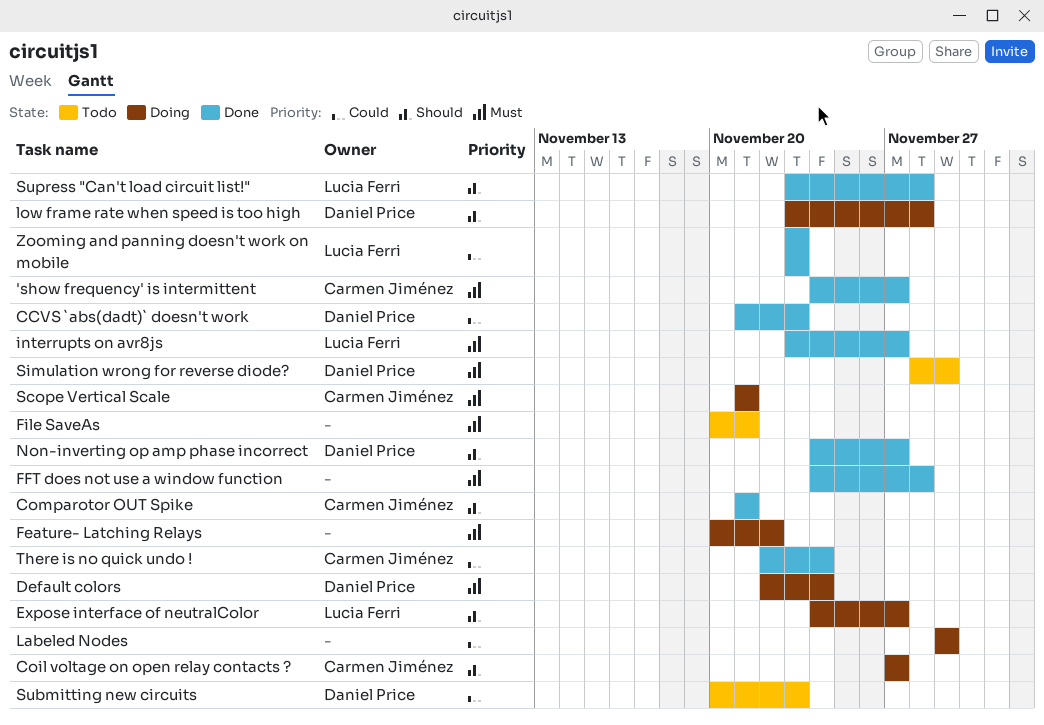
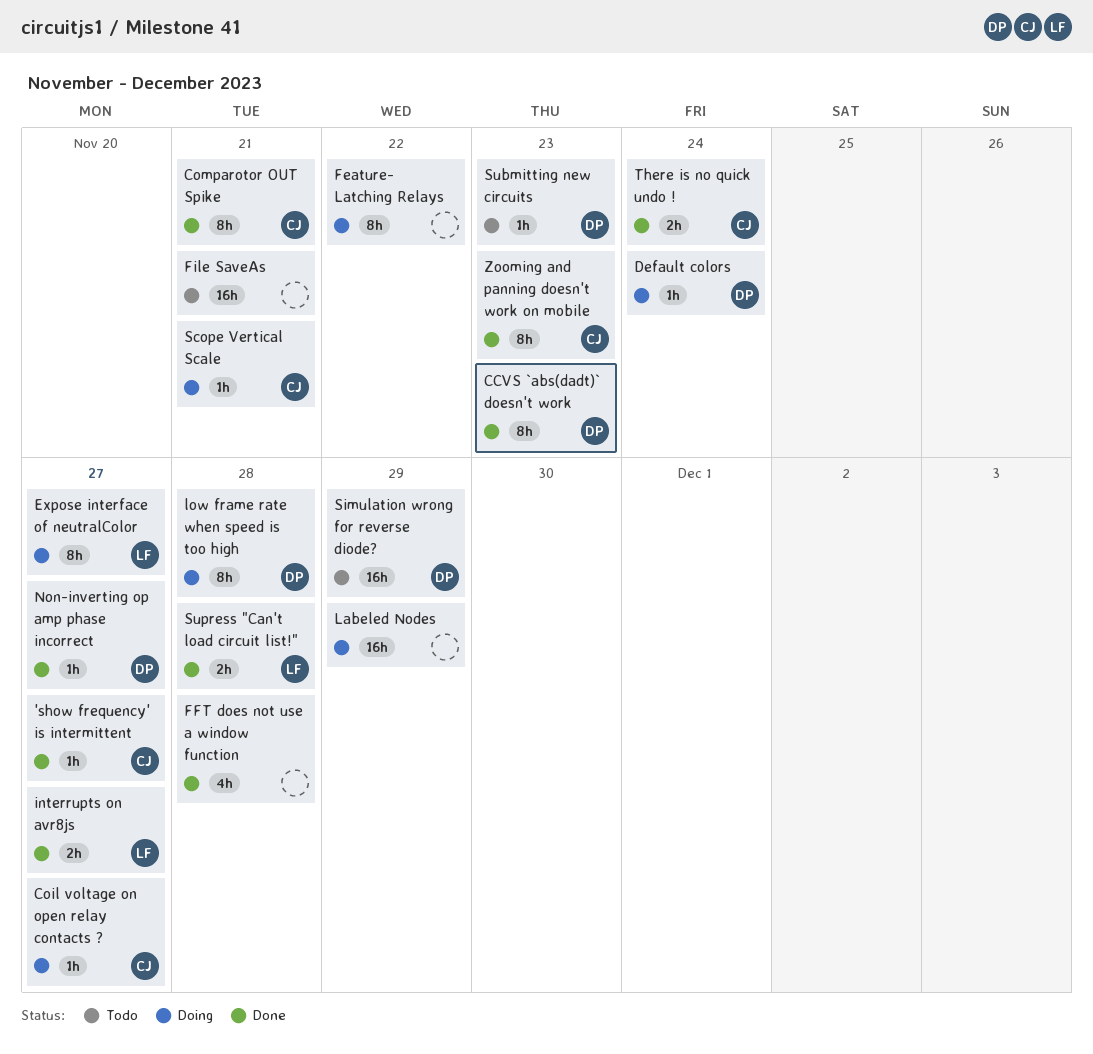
Zooming and panning doesn't work on mobile, owner: Lucia Ferri -> Carmen Jiménez

